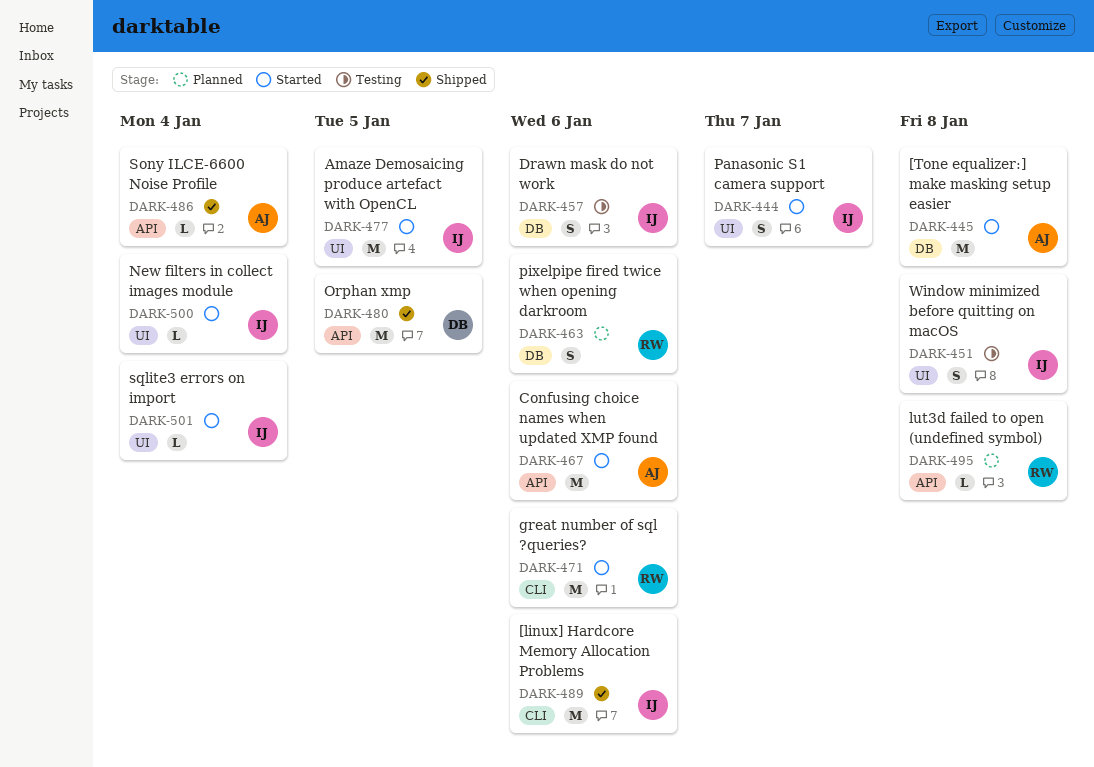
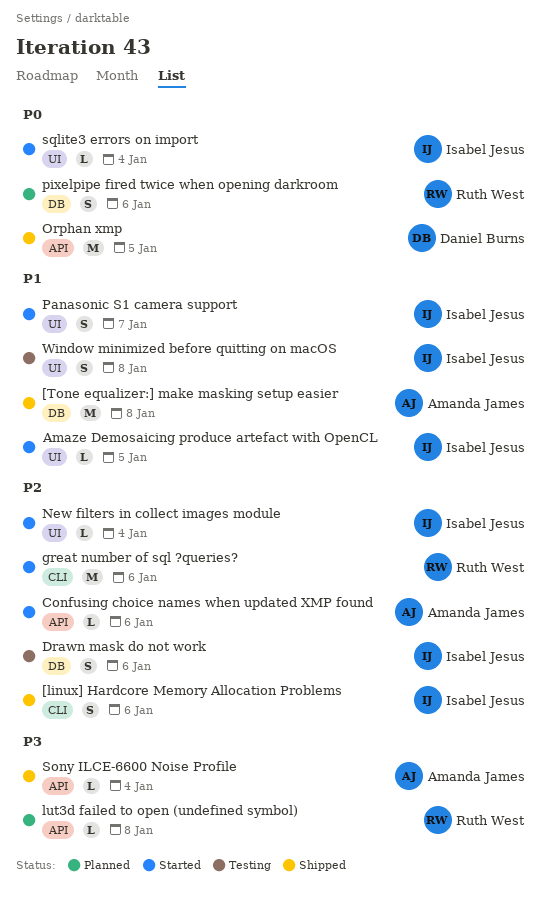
[linux] Hardcore Memory Allocation Problems, estimate: M -> S
[Tone equalizer:] make masking setup easier, status: Started -> Shipped
Amaze Demosaicing produce artefact with OpenCL, estimate: M -> L
Confusing choice names when updated XMP found, estimate: M -> L

